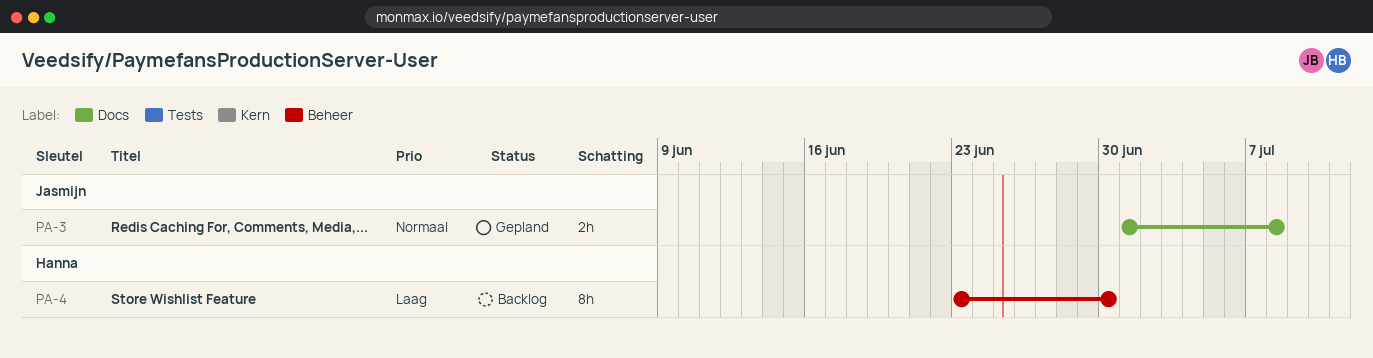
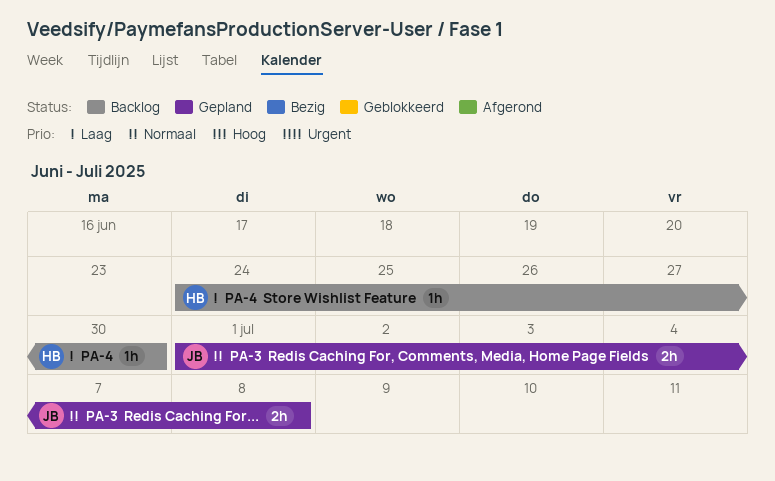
PA-4, estimate: 8h -> 1h
PA-4, start: Jun 23 -> Jun 24

